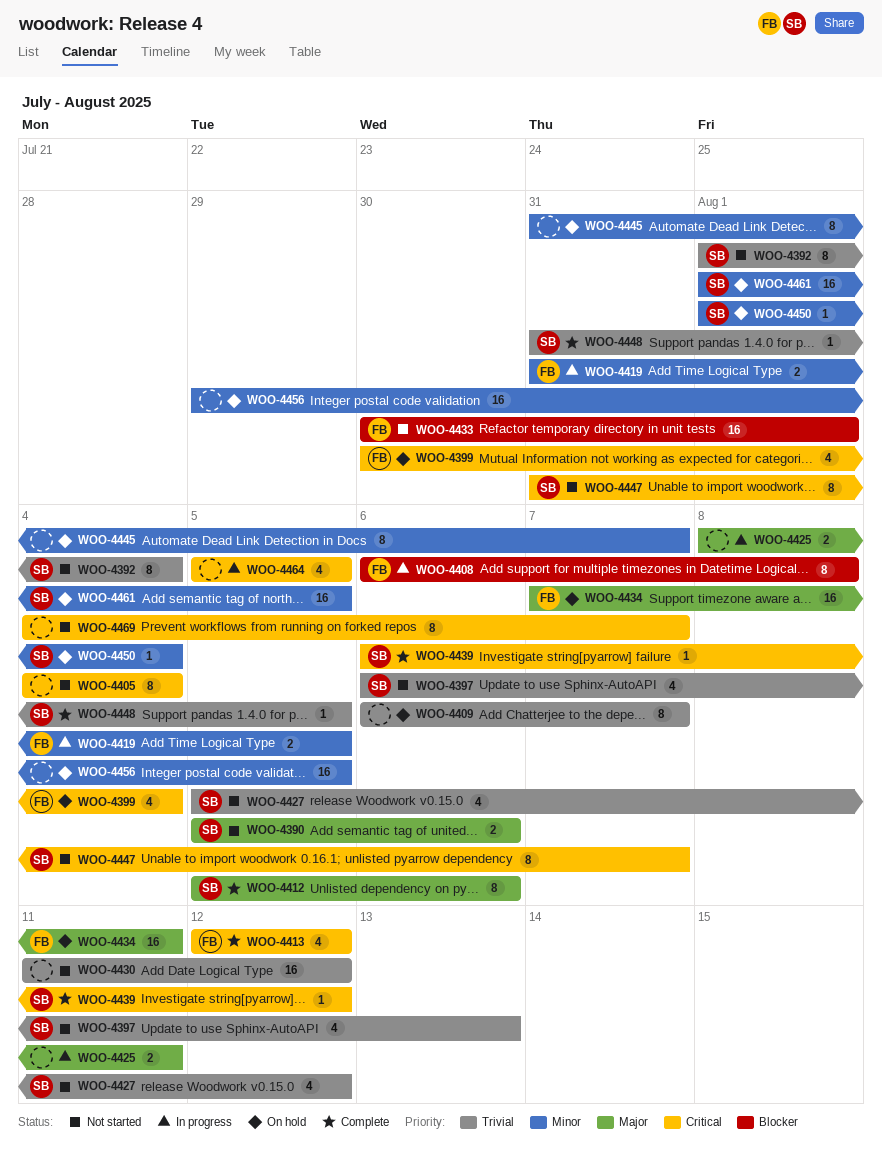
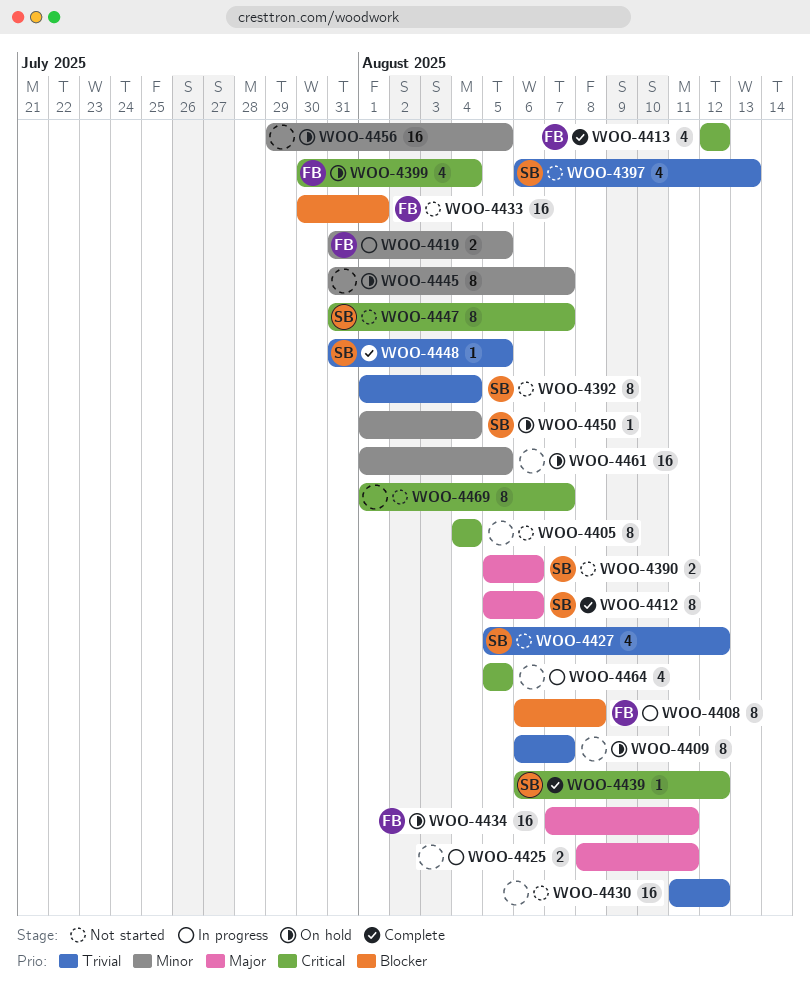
WOO-4461, owner: SB -> none
WOO-4469, start: Aug 4 -> Aug 1

